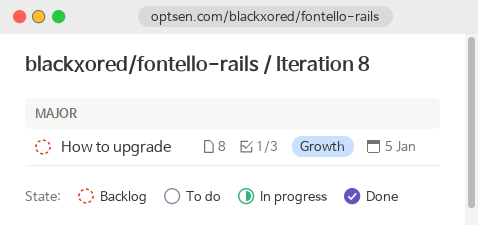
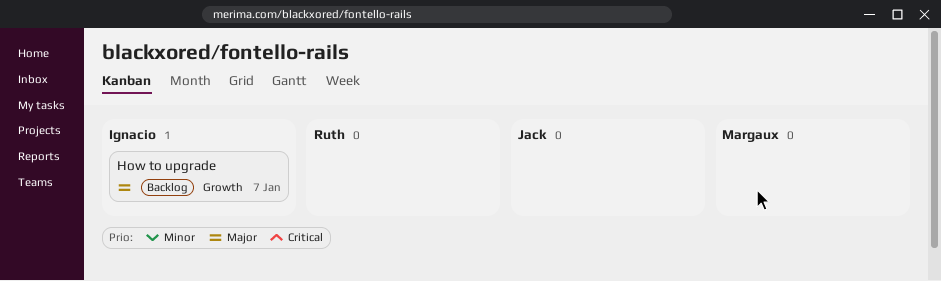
How to upgrade, due: Jan 5 -> Jan 7

